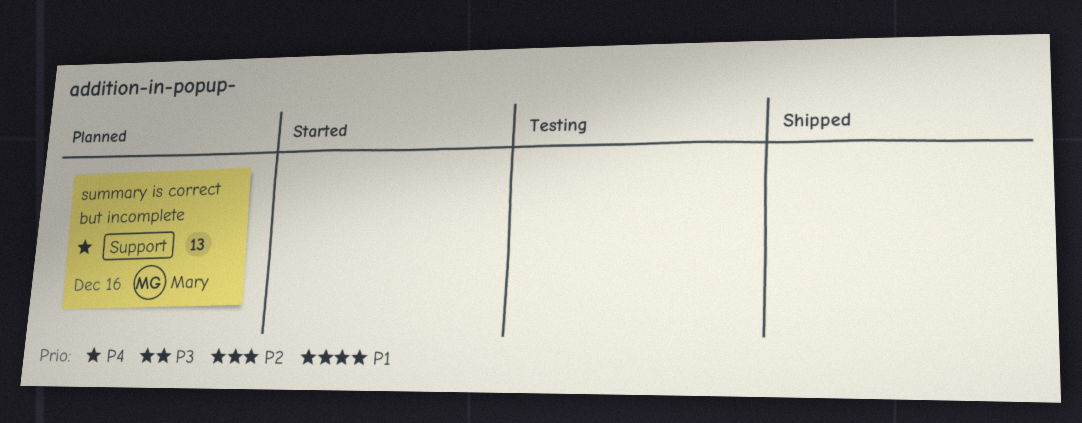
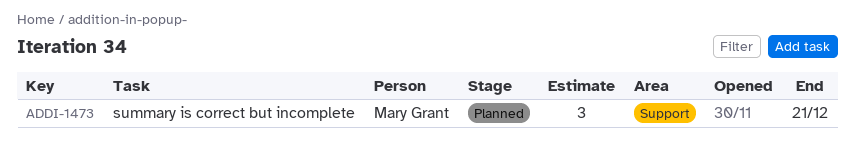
summary is correct but incomplete, estimate: 13 -> 3
summary is correct but incomplete, due: Dec 16 -> Dec 21

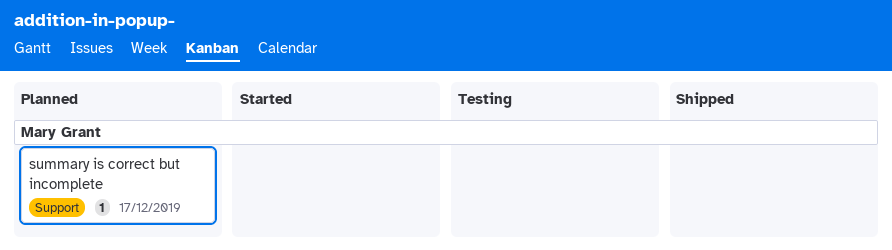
summary is correct but incomplete, estimate: 3 -> 1
summary is correct but incomplete, due: Dec 21 -> Dec 17

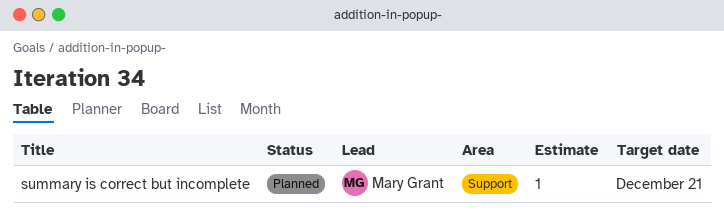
summary is correct but incomplete, due: Dec 17 -> Dec 21

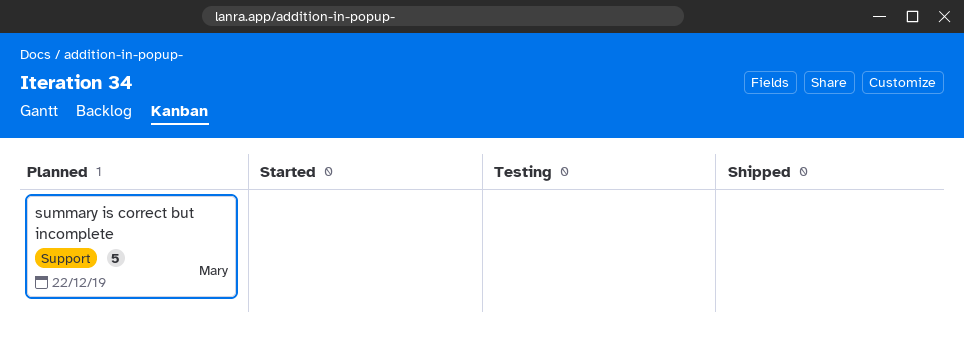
summary is correct but incomplete, estimate: 1 -> 5
summary is correct but incomplete, due: Dec 21 -> Dec 22

